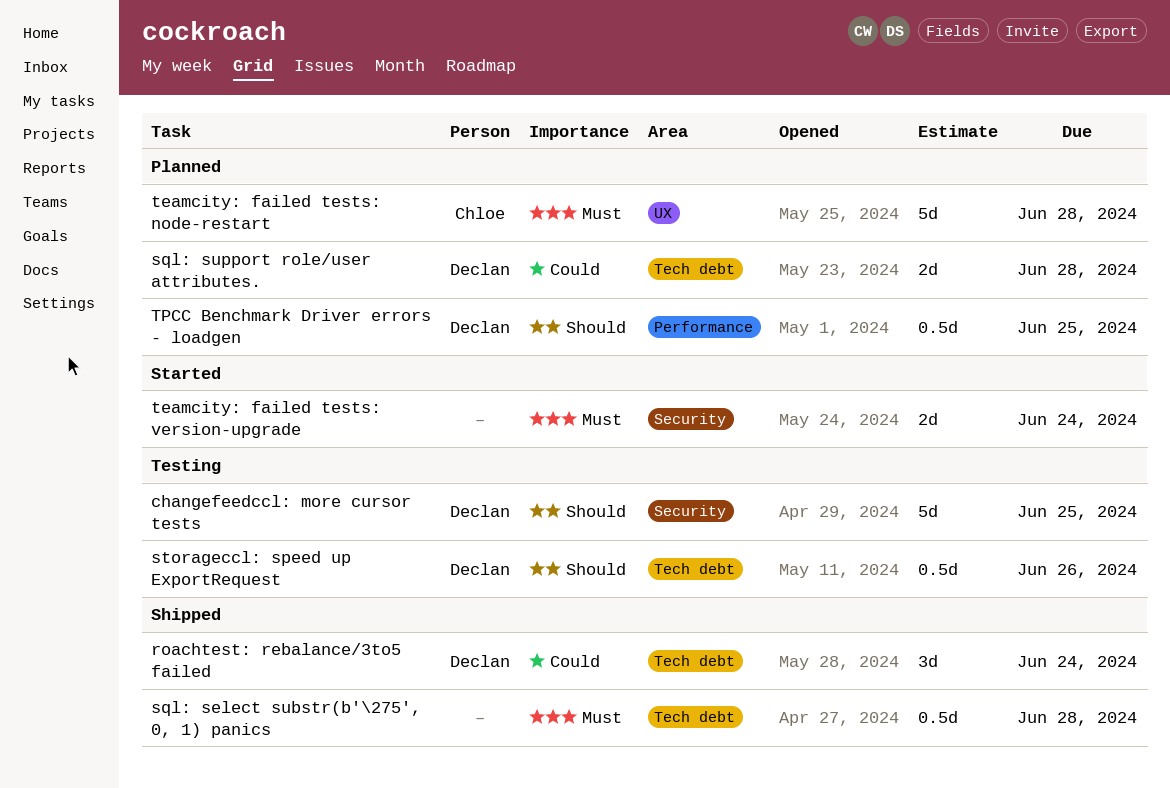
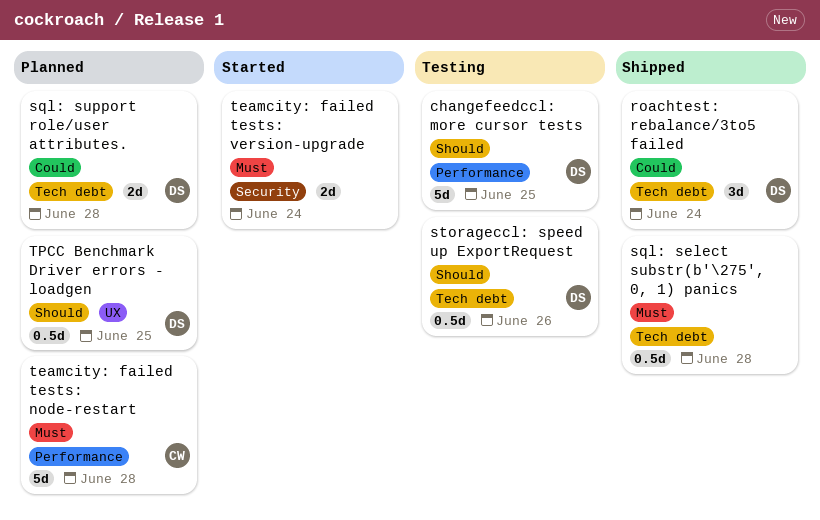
changefeedccl: more cursor tests, label: Security -> Performance
teamcity: failed tests: node-restart, label: UX -> Performance
TPCC Benchmark Driver errors - loadgen, label: Performance -> UX

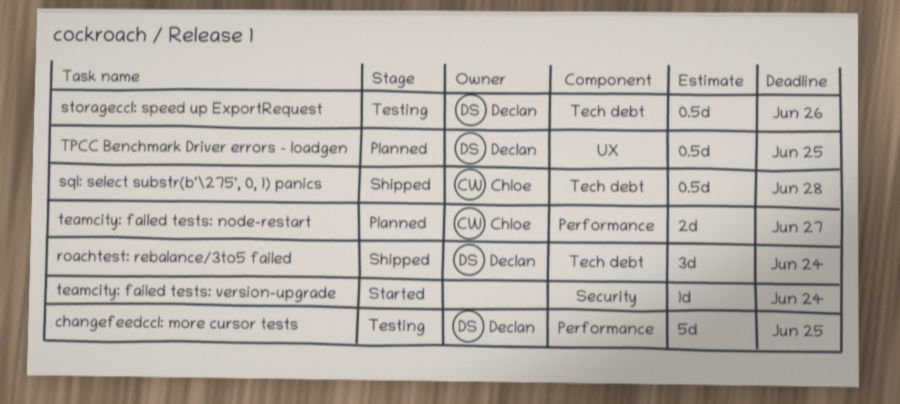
sql: select substr(b'\275', 0, 1) panics, owner: none -> Chloe
sql: support role/user attributes.: present -> none
teamcity: failed tests: node-restart, estimate: 5d -> 2d
teamcity: failed tests: node-restart, due: Jun 28 -> Jun 27
teamcity: failed tests: version-upgrade, estimate: 2d -> 1d

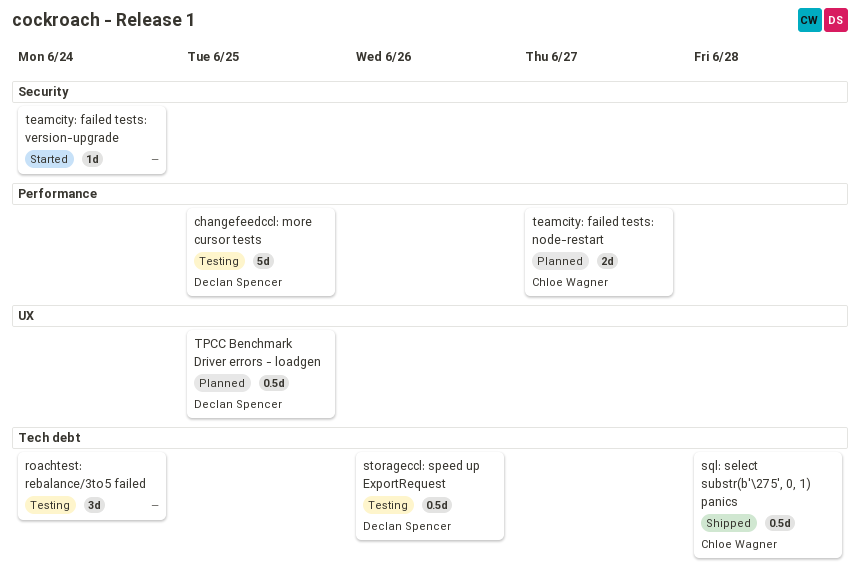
roachtest: rebalance/3to5 failed, status: Shipped -> Testing
roachtest: rebalance/3to5 failed, owner: Declan Spencer -> none

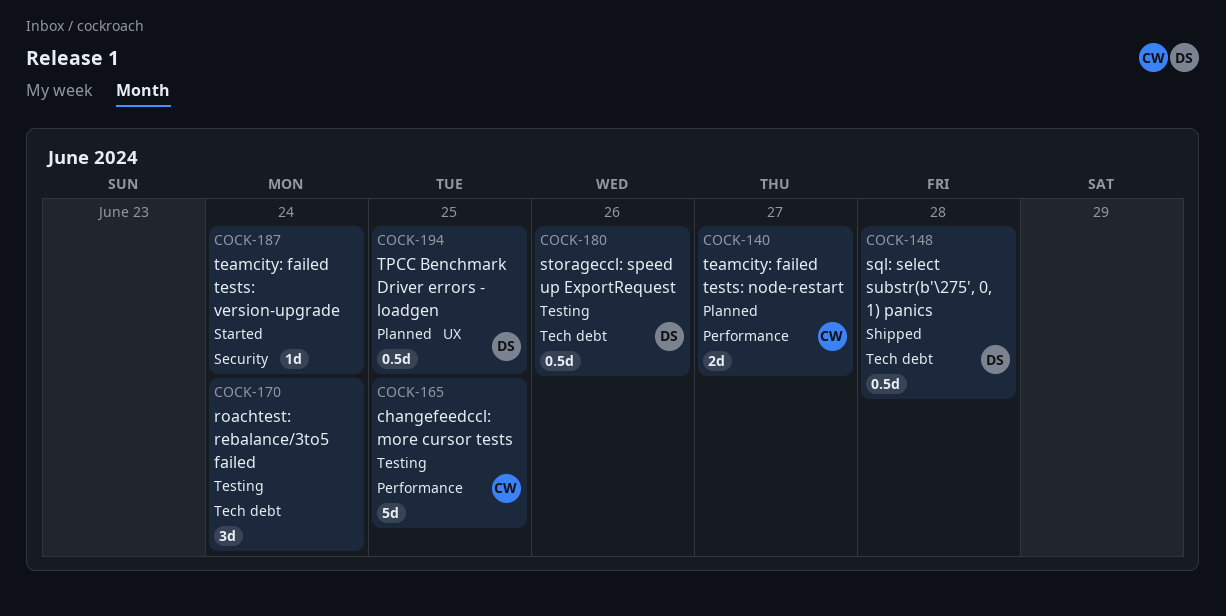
changefeedccl: more cursor tests, owner: Declan Spencer -> Chloe Wagner
sql: select substr(b'\275', 0, 1) panics, owner: Chloe Wagner -> Declan Spencer

